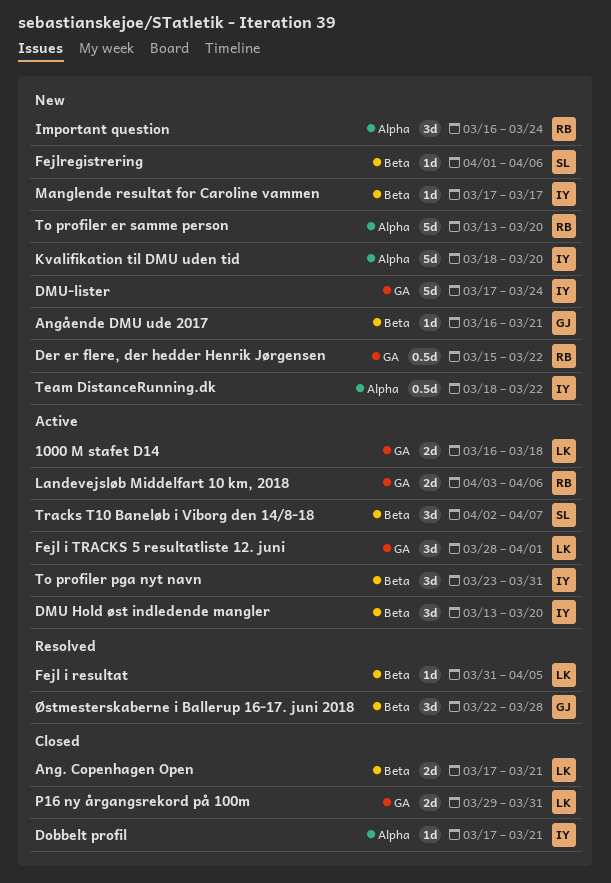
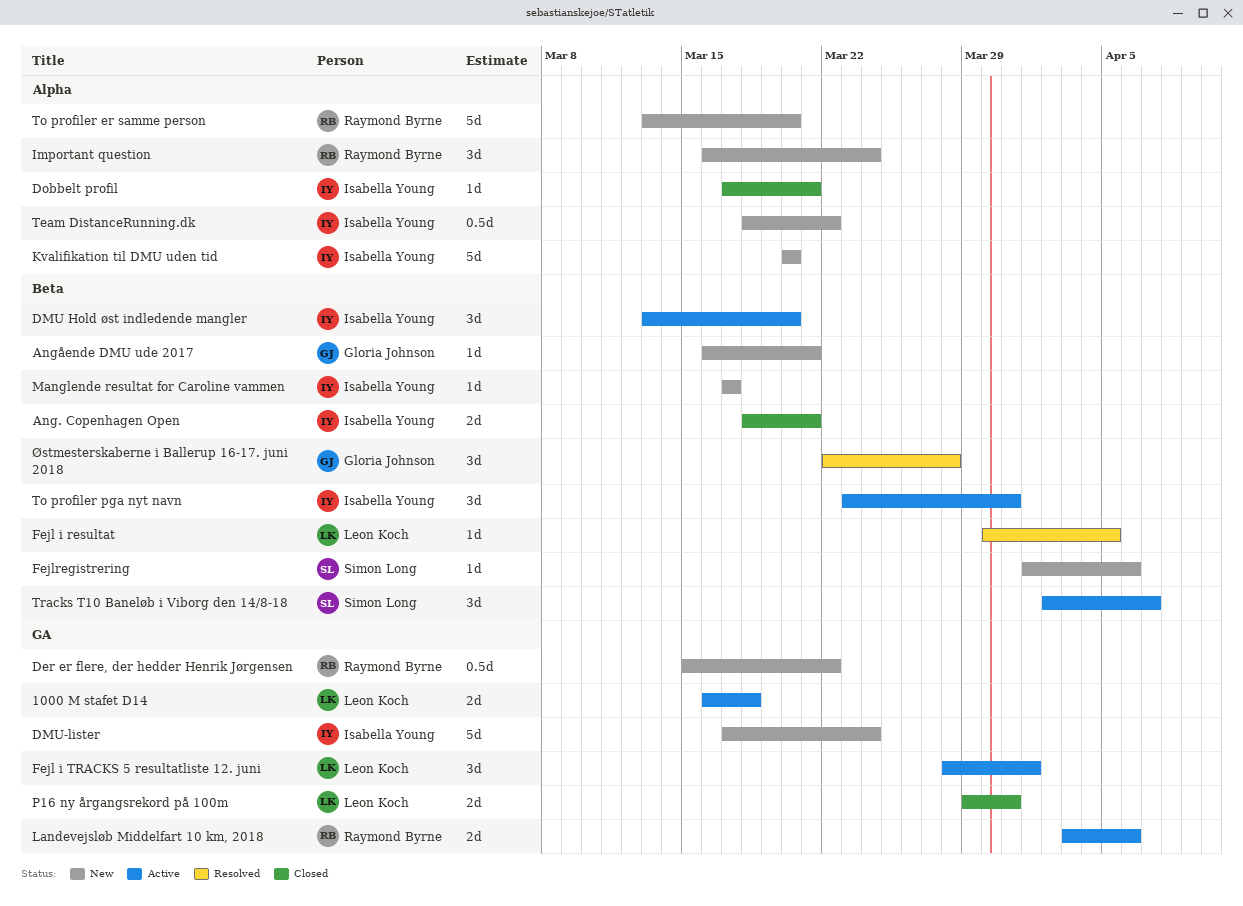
Ang. Copenhagen Open, owner: Leon Koch -> Isabella Young
Ang. Copenhagen Open, start: Mar 17 -> Mar 18
Fejl i resultat, start: Mar 31 -> Mar 30
Kvalifikation til DMU uden tid, start: Mar 18 -> Mar 20

